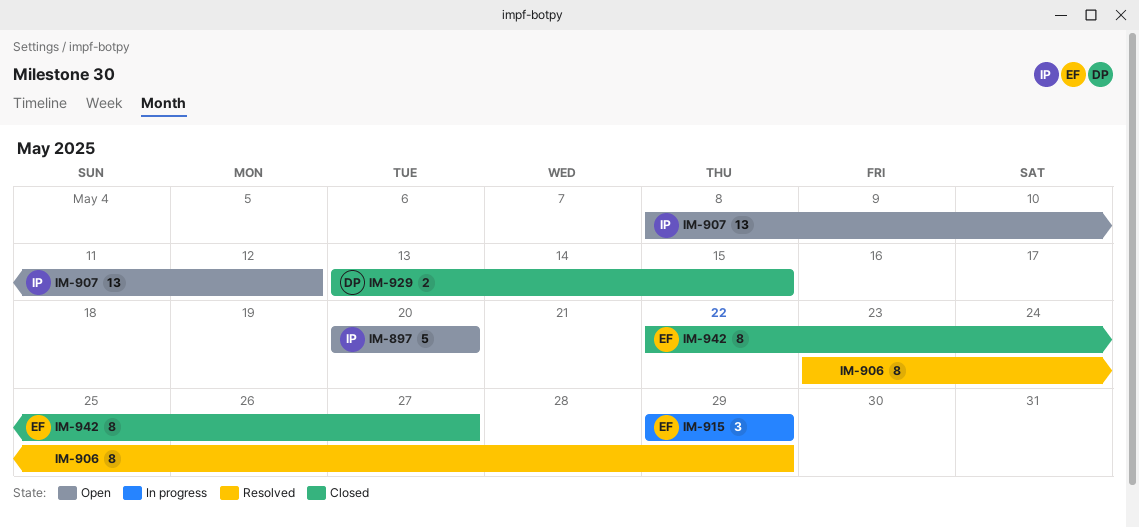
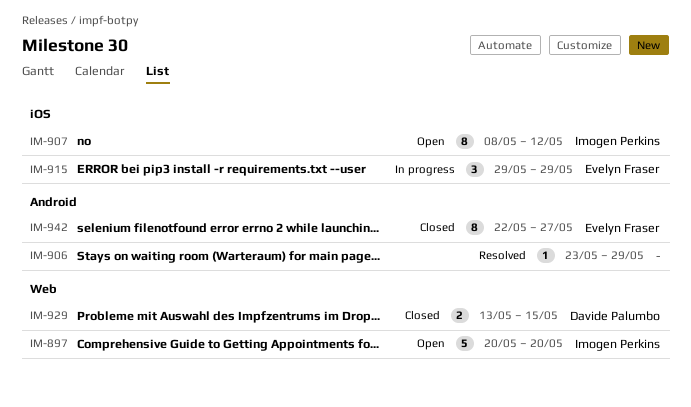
IM-906, estimate: 8 -> 1
IM-907, estimate: 13 -> 8

